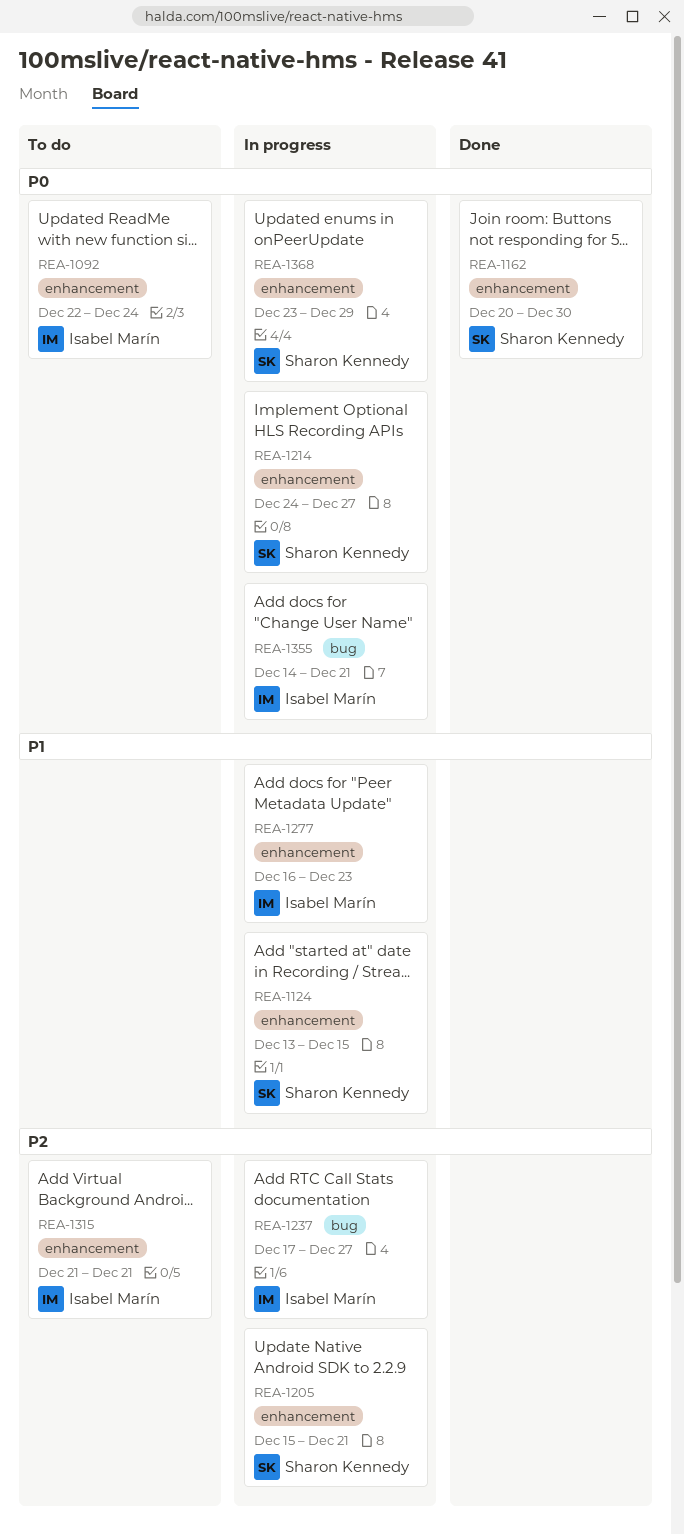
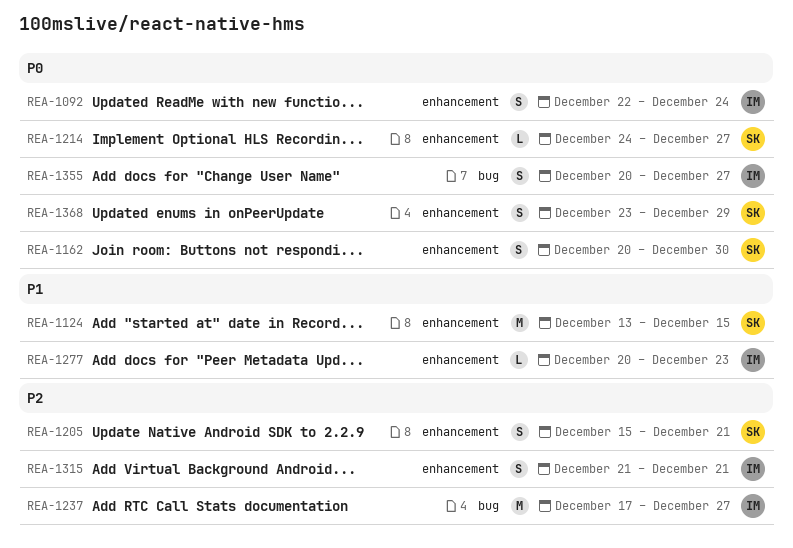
REA-1277, start: Dec 16 -> Dec 20
REA-1355, start: Dec 14 -> Dec 20
REA-1355, due: Dec 21 -> Dec 27

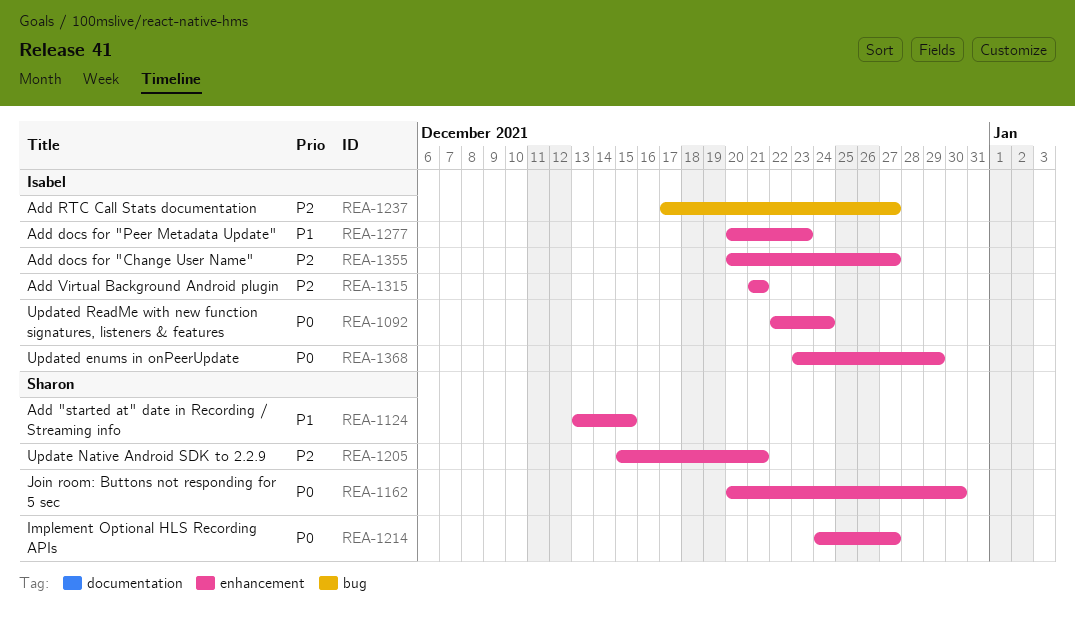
REA-1355, priority: P0 -> P2
REA-1355, label: bug -> enhancement
REA-1368, owner: Sharon -> Isabel

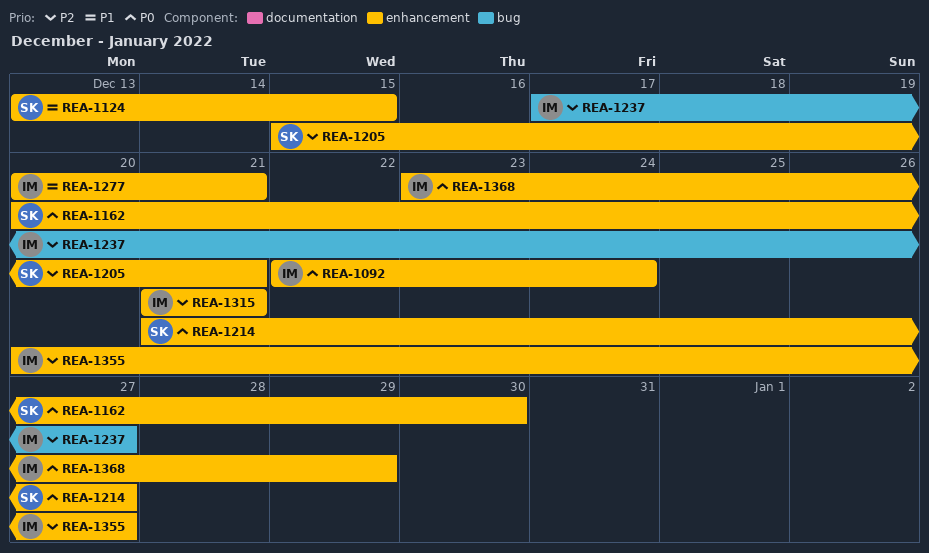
REA-1214, start: Dec 24 -> Dec 21
REA-1277, due: Dec 23 -> Dec 21

